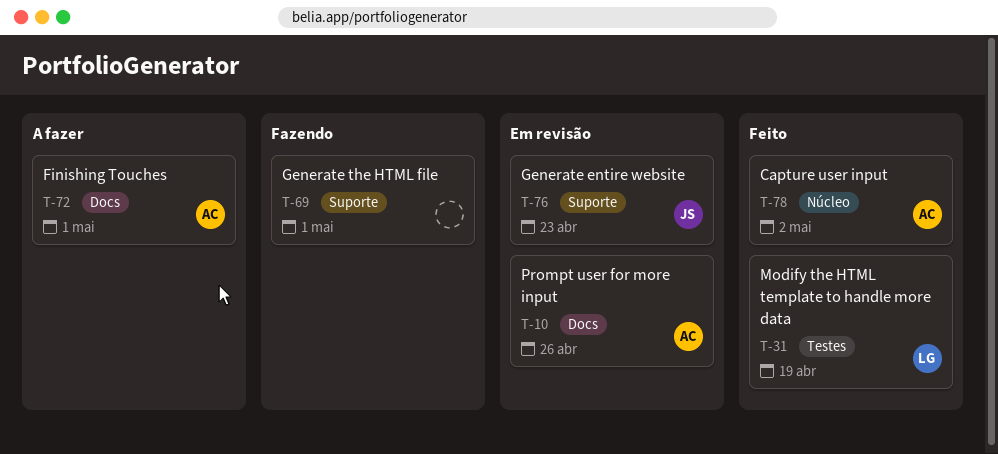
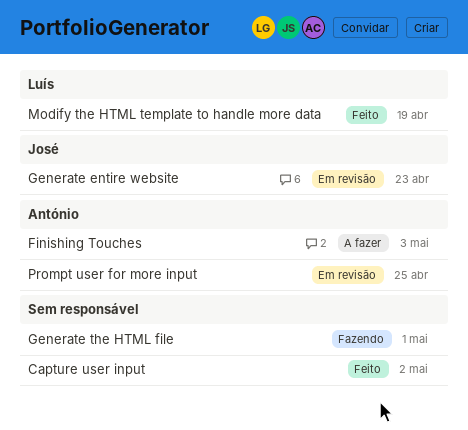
Capture user input, owner: António -> none
Finishing Touches, due: May 1 -> May 3
Prompt user for more input, due: Apr 26 -> Apr 25

